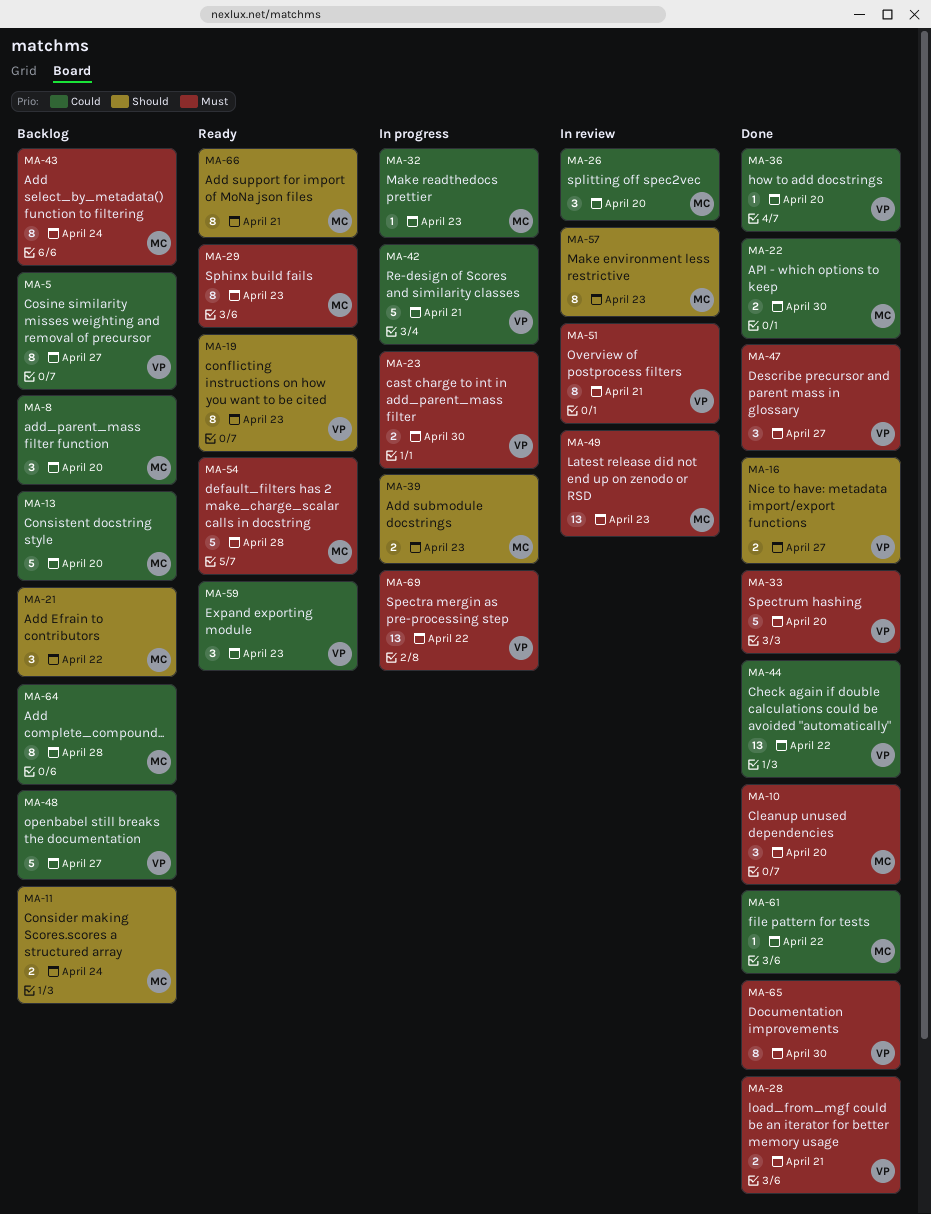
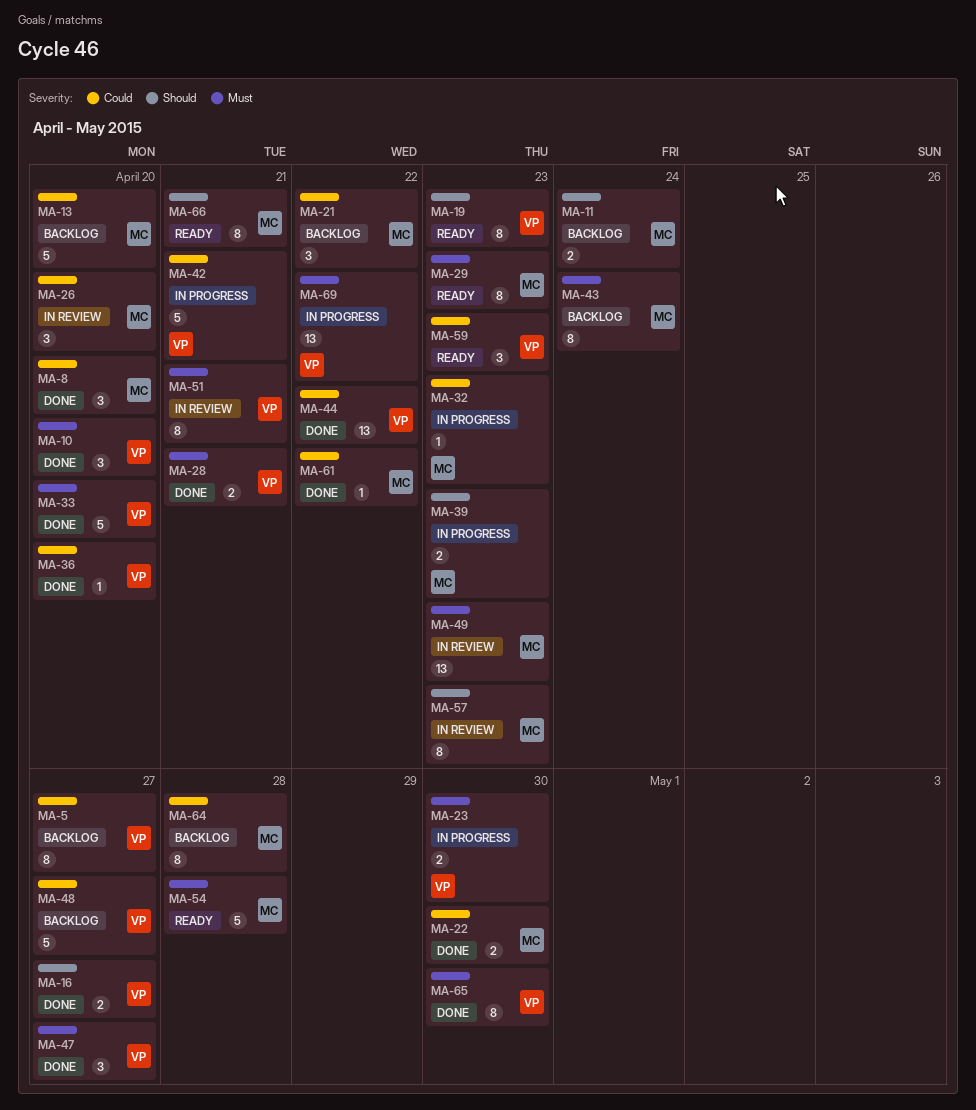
MA-8, status: Backlog -> Done
MA-10, owner: MC -> VP
MA-21, priority: Should -> Could

